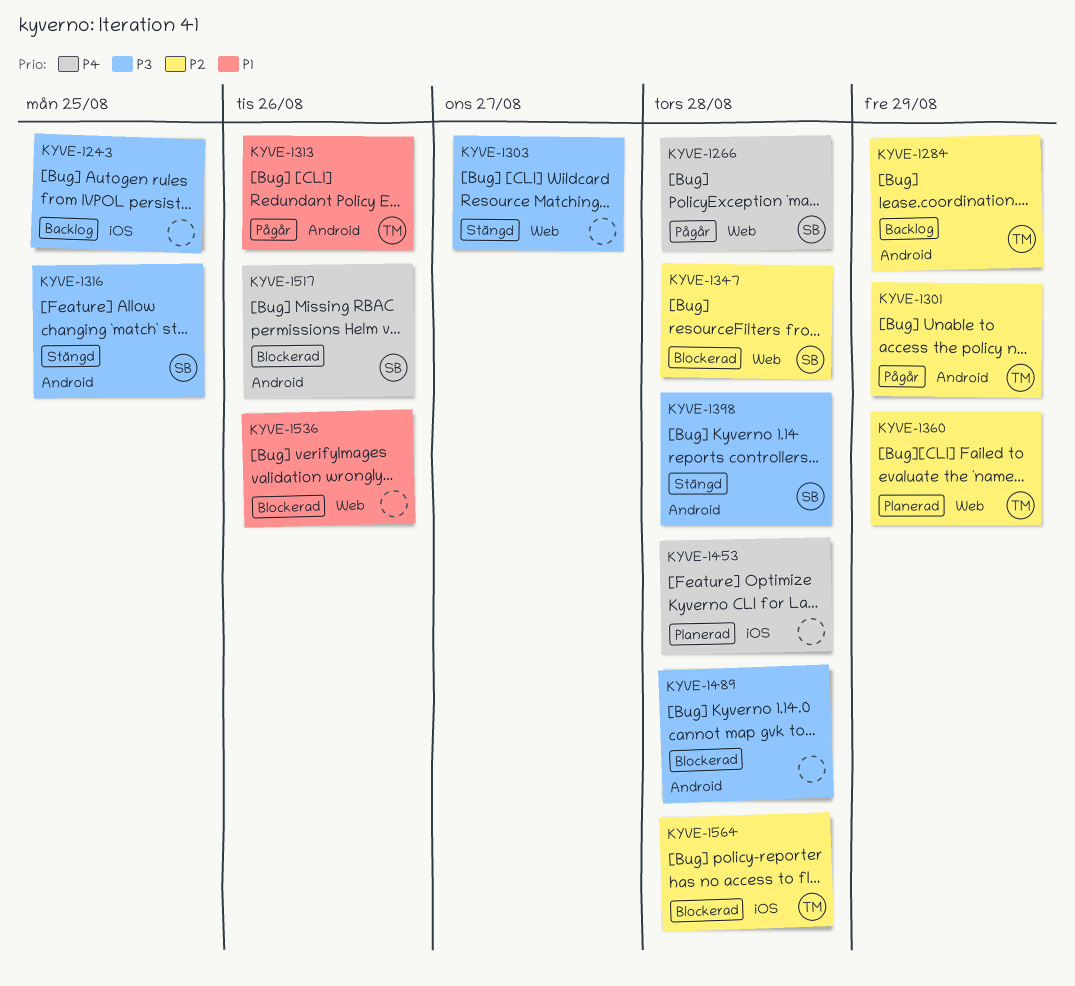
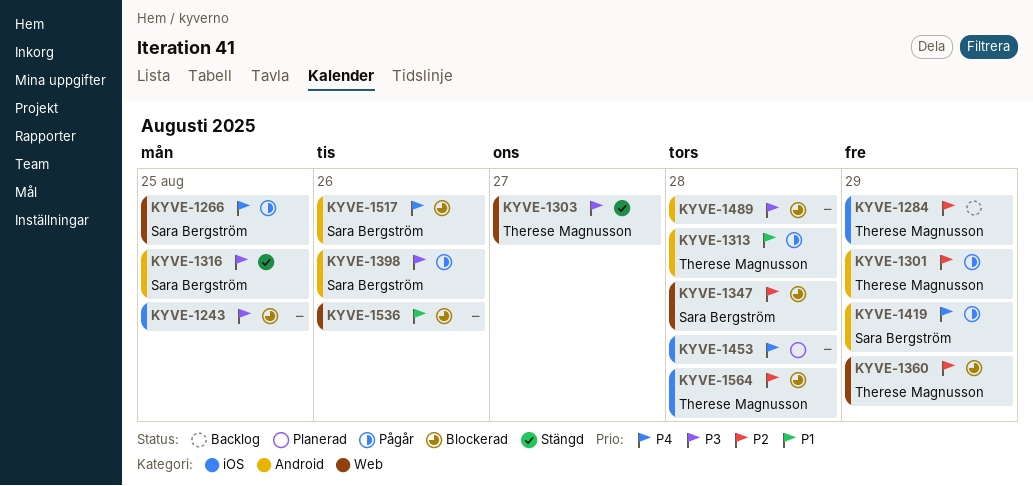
KYVE-1243, status: Backlog -> Blockerad
KYVE-1266, due: Aug 28 -> Aug 25
KYVE-1284, label: Android -> iOS
KYVE-1303, owner: none -> Therese Magnusson
KYVE-1313, due: Aug 26 -> Aug 28
KYVE-1360, status: Planerad -> Blockerad
KYVE-1398, status: Stängd -> Pågår
KYVE-1398, due: Aug 28 -> Aug 26
KYVE-1419: none -> present

